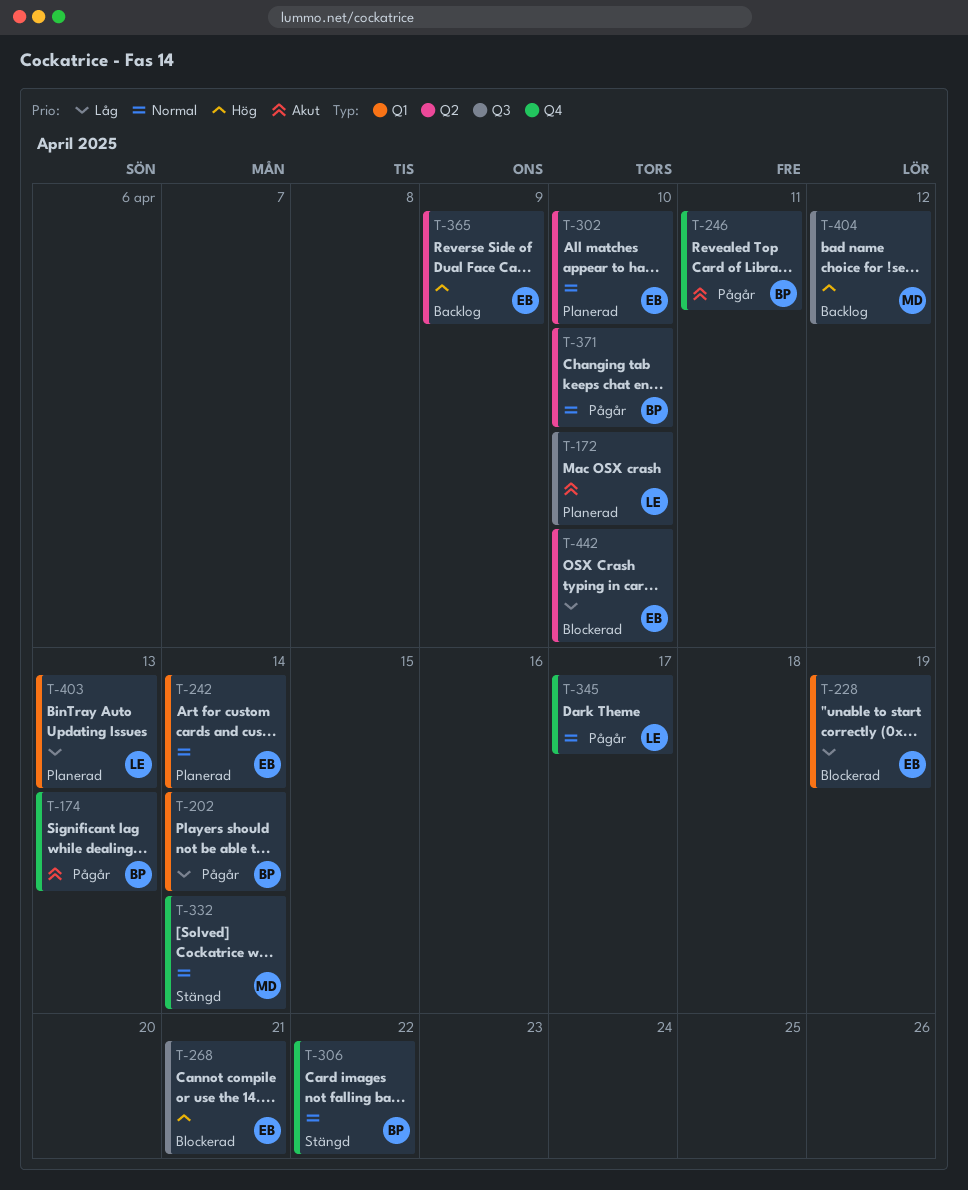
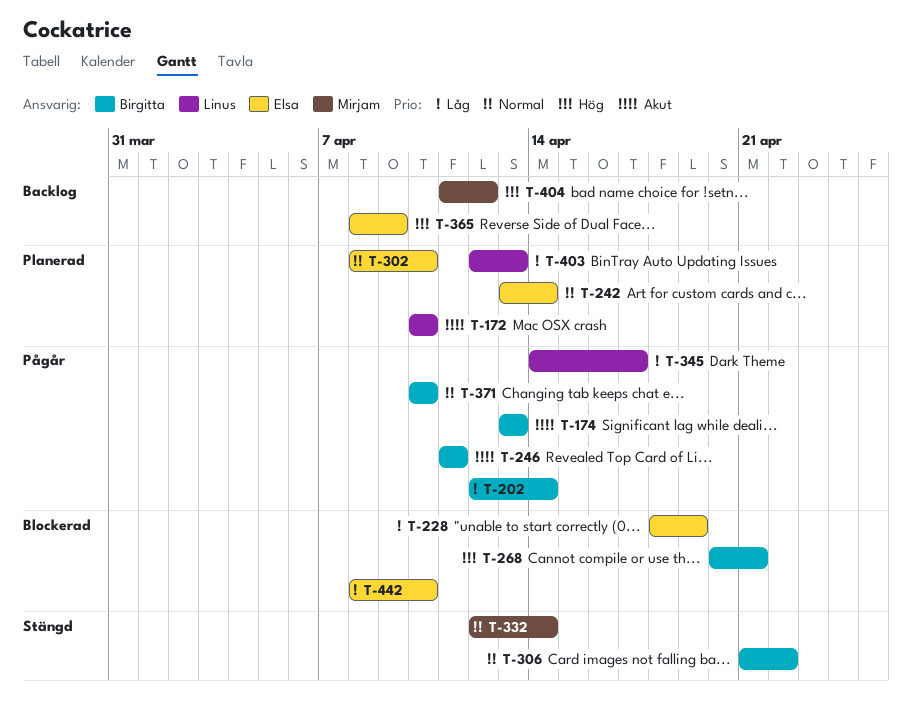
T-268, owner: Elsa -> Birgitta
T-345, priority: Normal -> Låg

